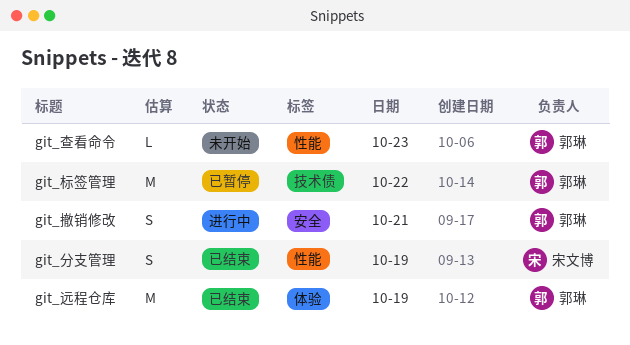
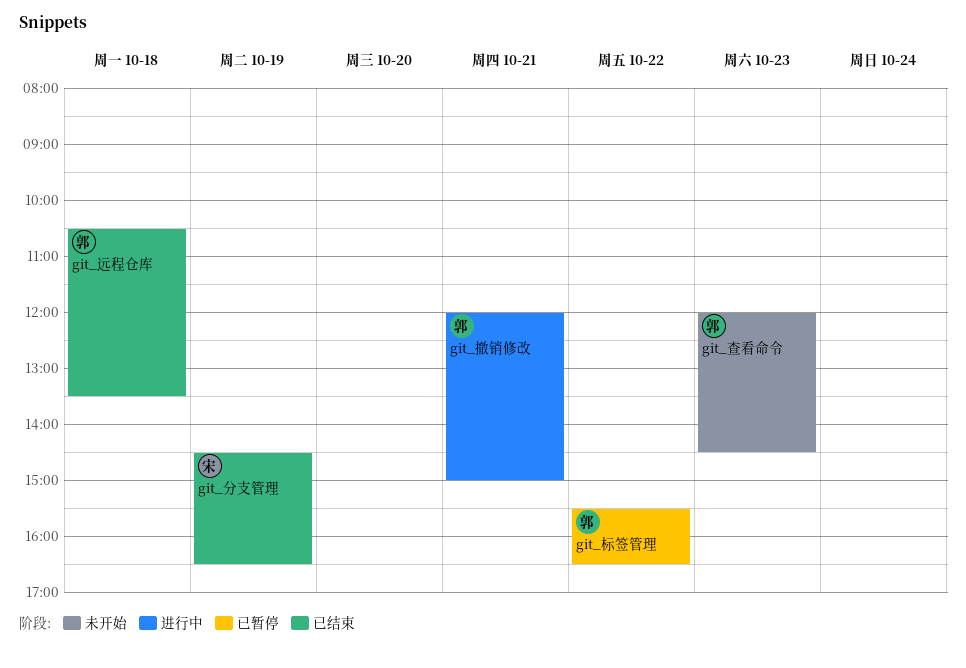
git_远程仓库, day: Oct 19 -> Oct 18

